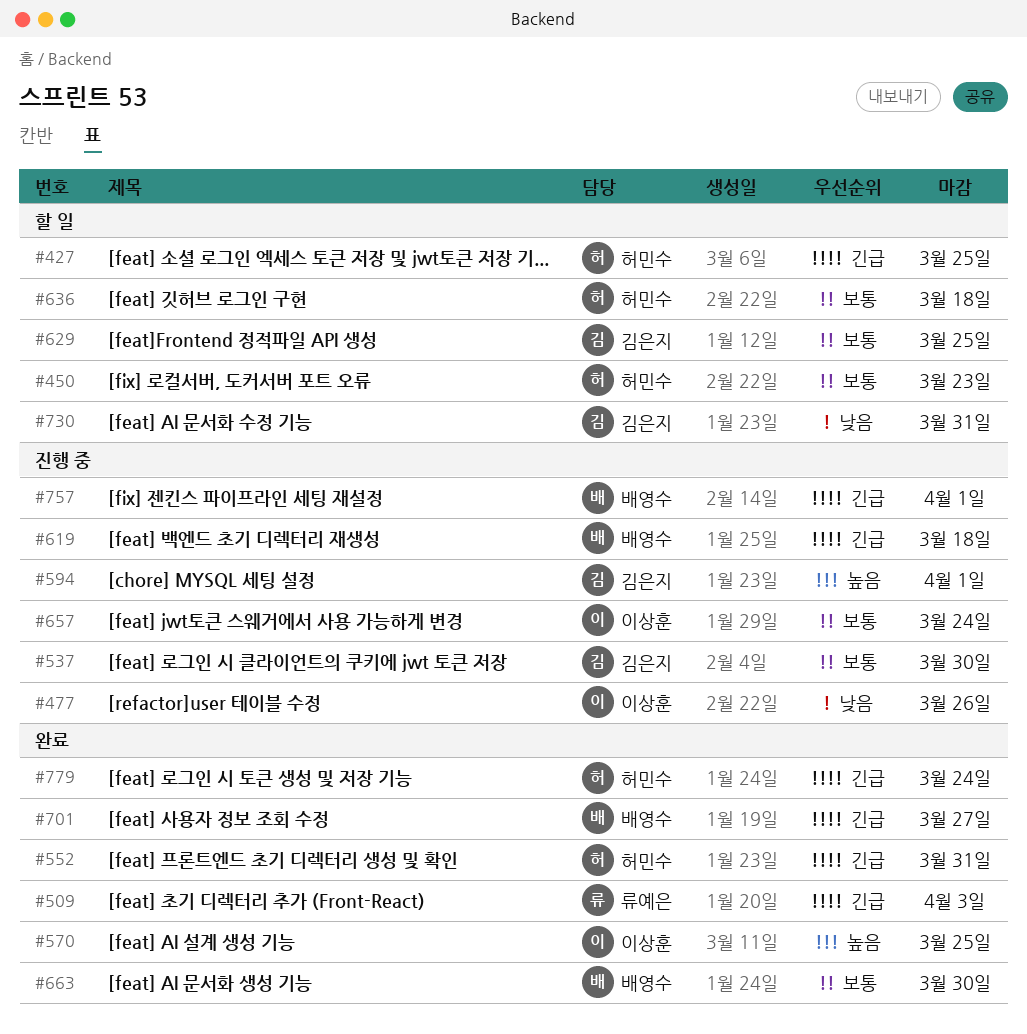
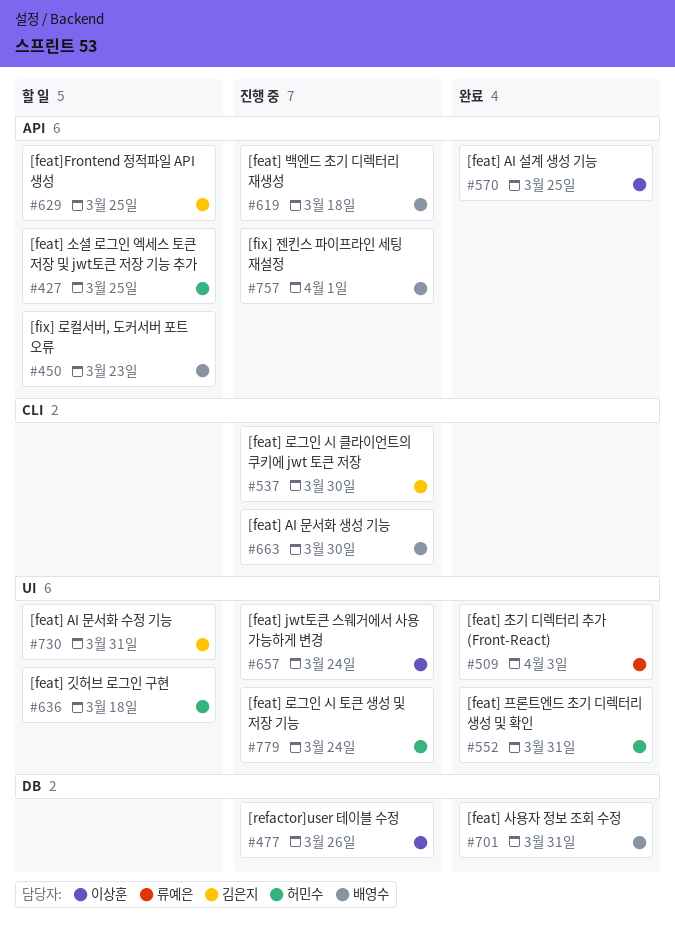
#450, owner: 허민수 -> 배영수
#594: present -> none
#663, status: 완료 -> 진행 중
#701, due: Mar 27 -> Mar 31
#779, status: 완료 -> 진행 중

